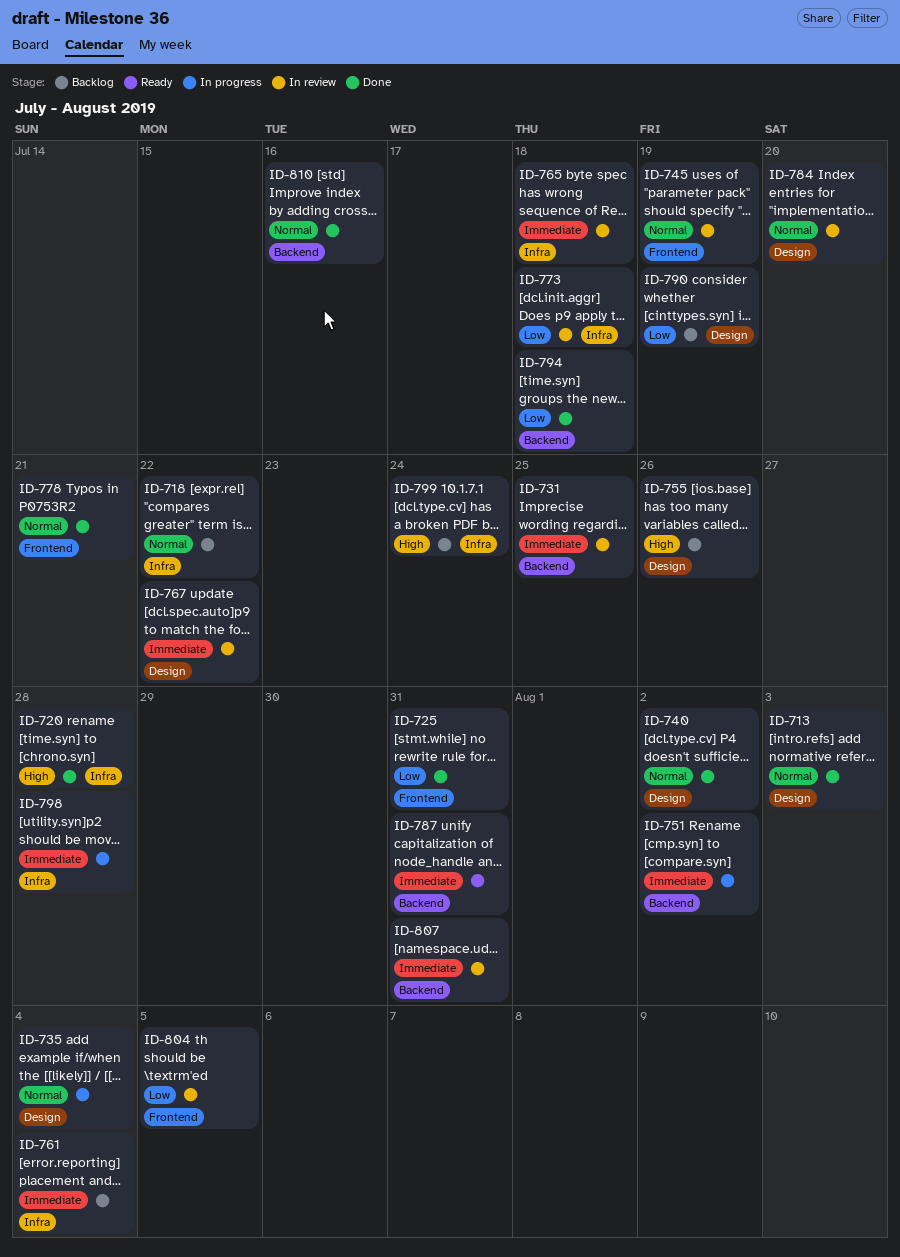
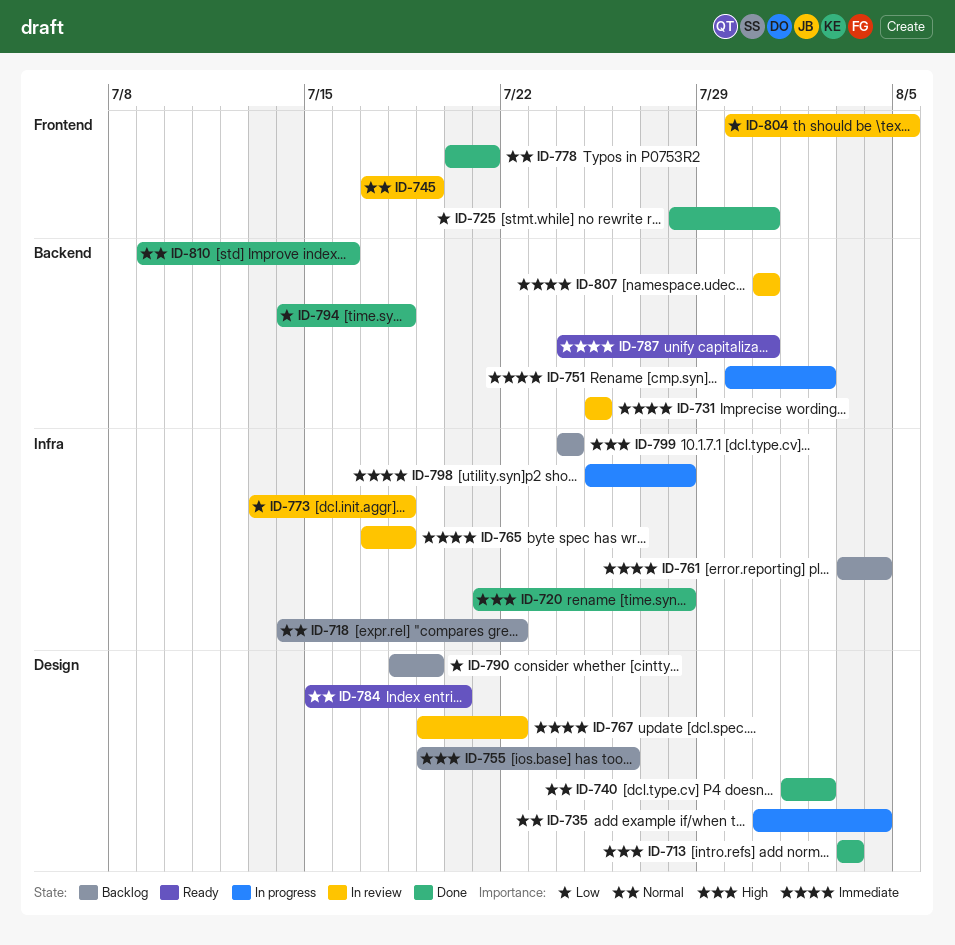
ID-713, priority: Normal -> High
ID-784, status: In review -> Ready

